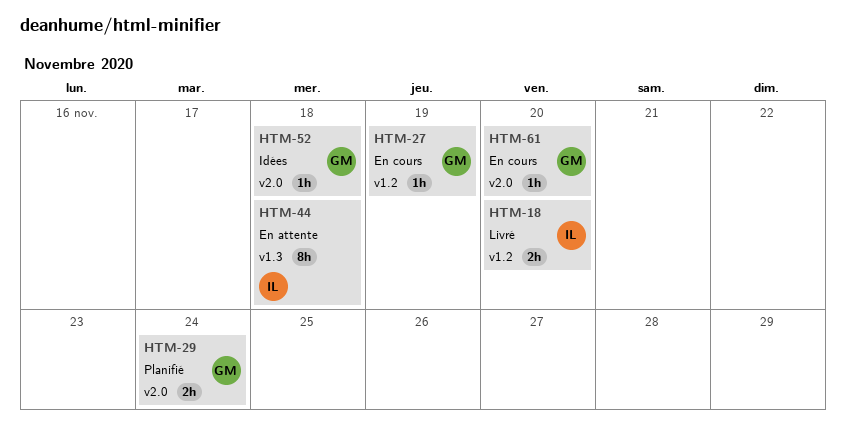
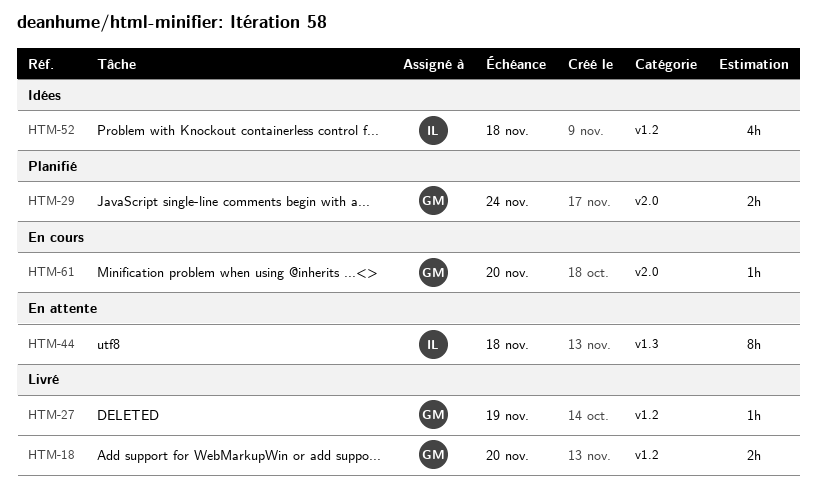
HTM-18, owner: IL -> GM
HTM-27, status: En cours -> Livré
HTM-52, owner: GM -> IL
HTM-52, label: v2.0 -> v1.2
HTM-52, estimate: 1h -> 4h

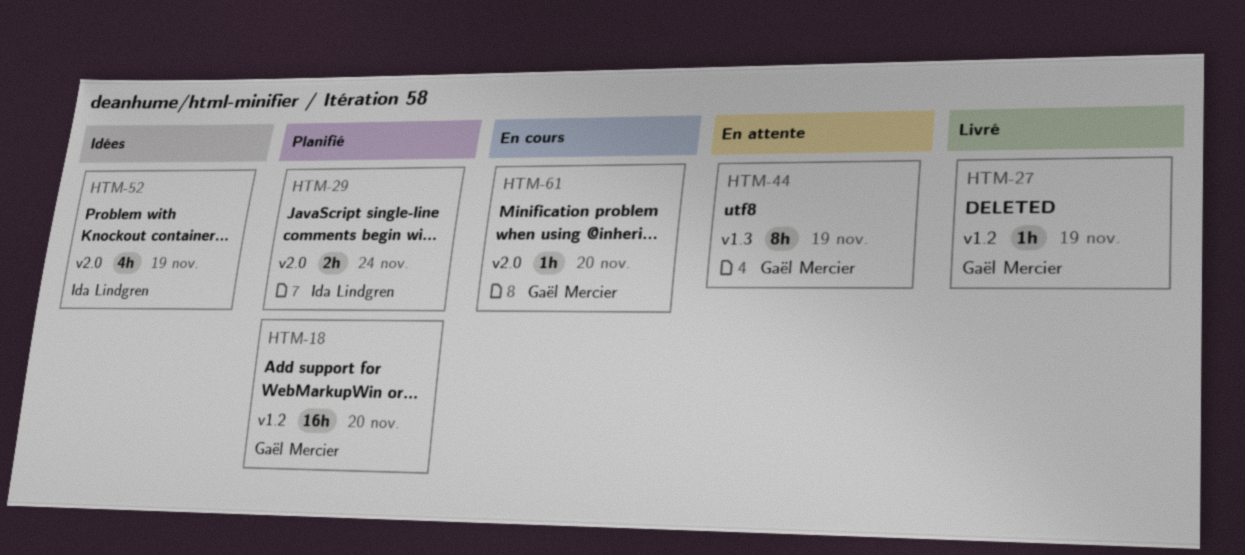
HTM-18, status: Livré -> Planifié
HTM-18, estimate: 2h -> 16h
HTM-29, owner: Gaël Mercier -> Ida Lindgren
HTM-44, owner: Ida Lindgren -> Gaël Mercier
HTM-44, due: Nov 18 -> Nov 19
HTM-52, label: v1.2 -> v2.0
HTM-52, due: Nov 18 -> Nov 19

